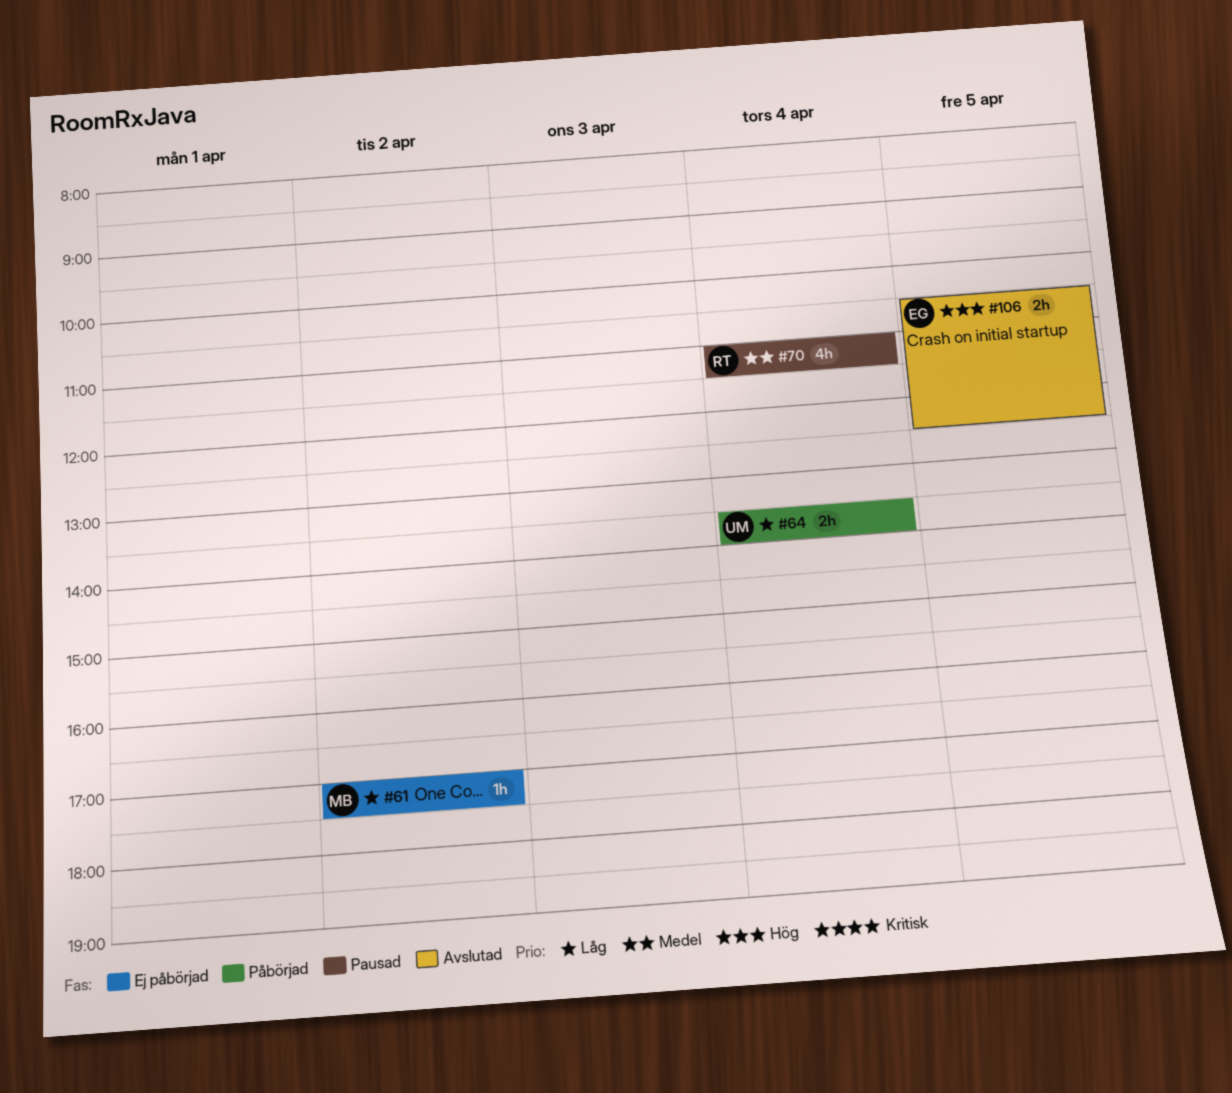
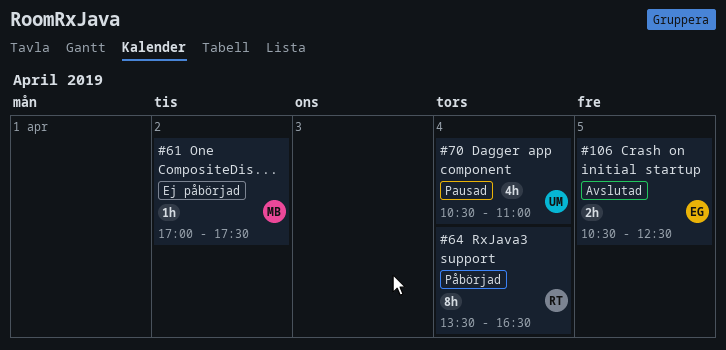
#64, owner: UM -> RT
#64, estimate: 2h -> 8h
#64, ends: 14:00 -> 16:30
#70, owner: RT -> UM
#70, begins: 11:00 -> 10:30
#70, ends: 11:30 -> 11:00

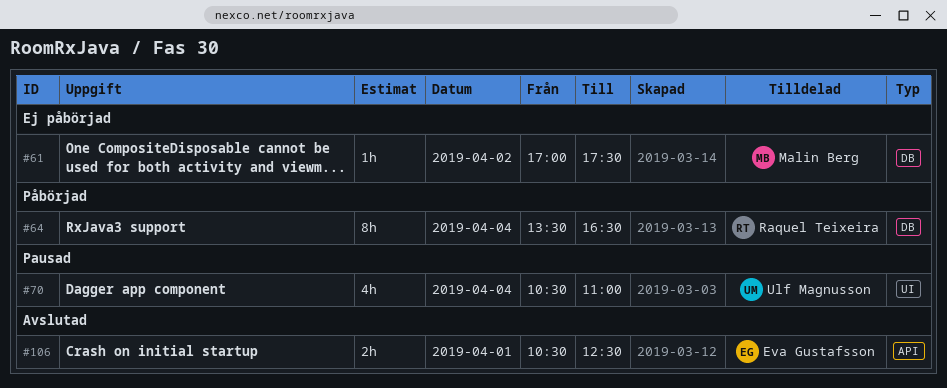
#106, day: Apr 5 -> Apr 1

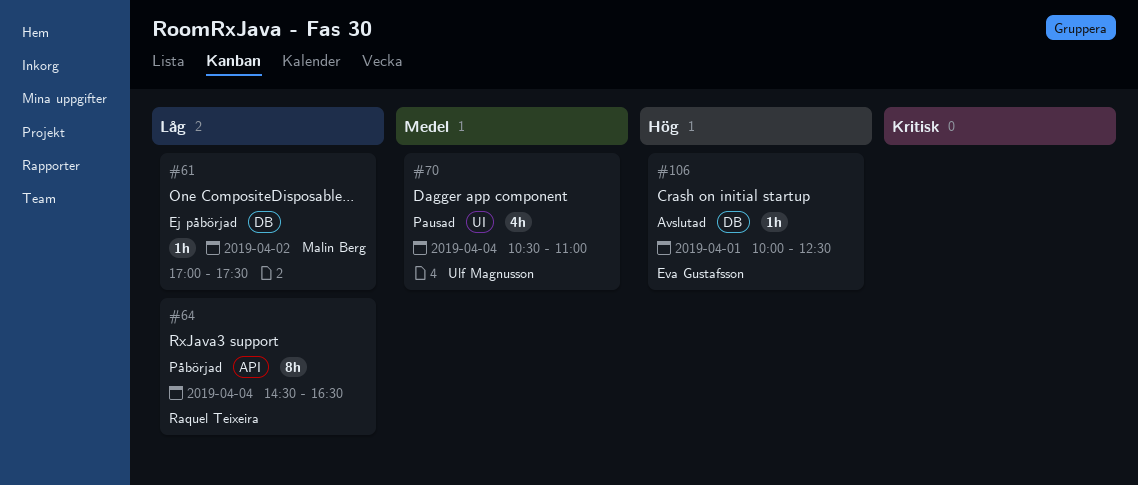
#64, label: DB -> API
#64, begins: 13:30 -> 14:30
#106, label: API -> DB
#106, estimate: 2h -> 1h
#106, begins: 10:30 -> 10:00

